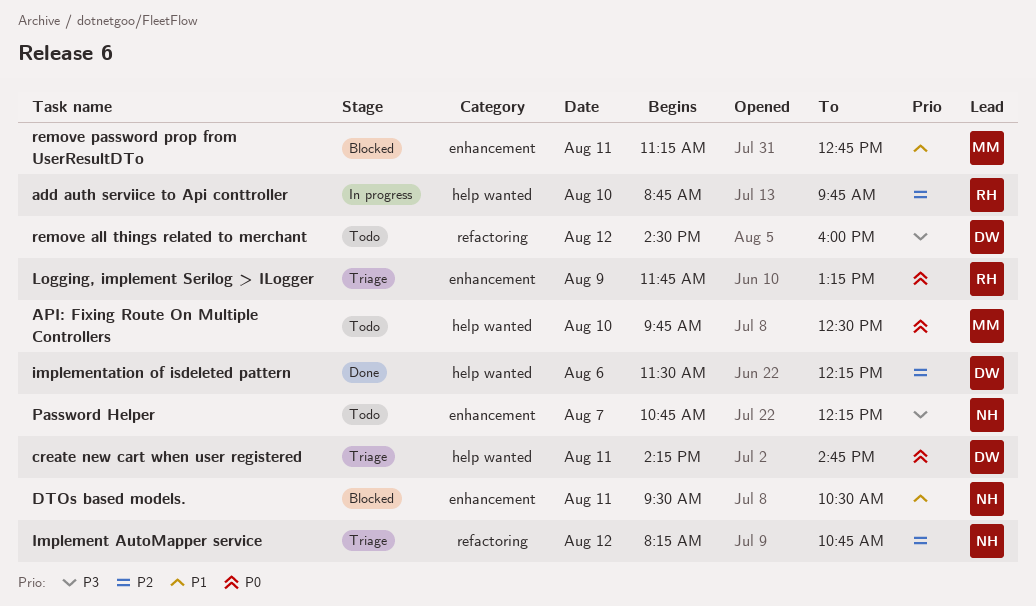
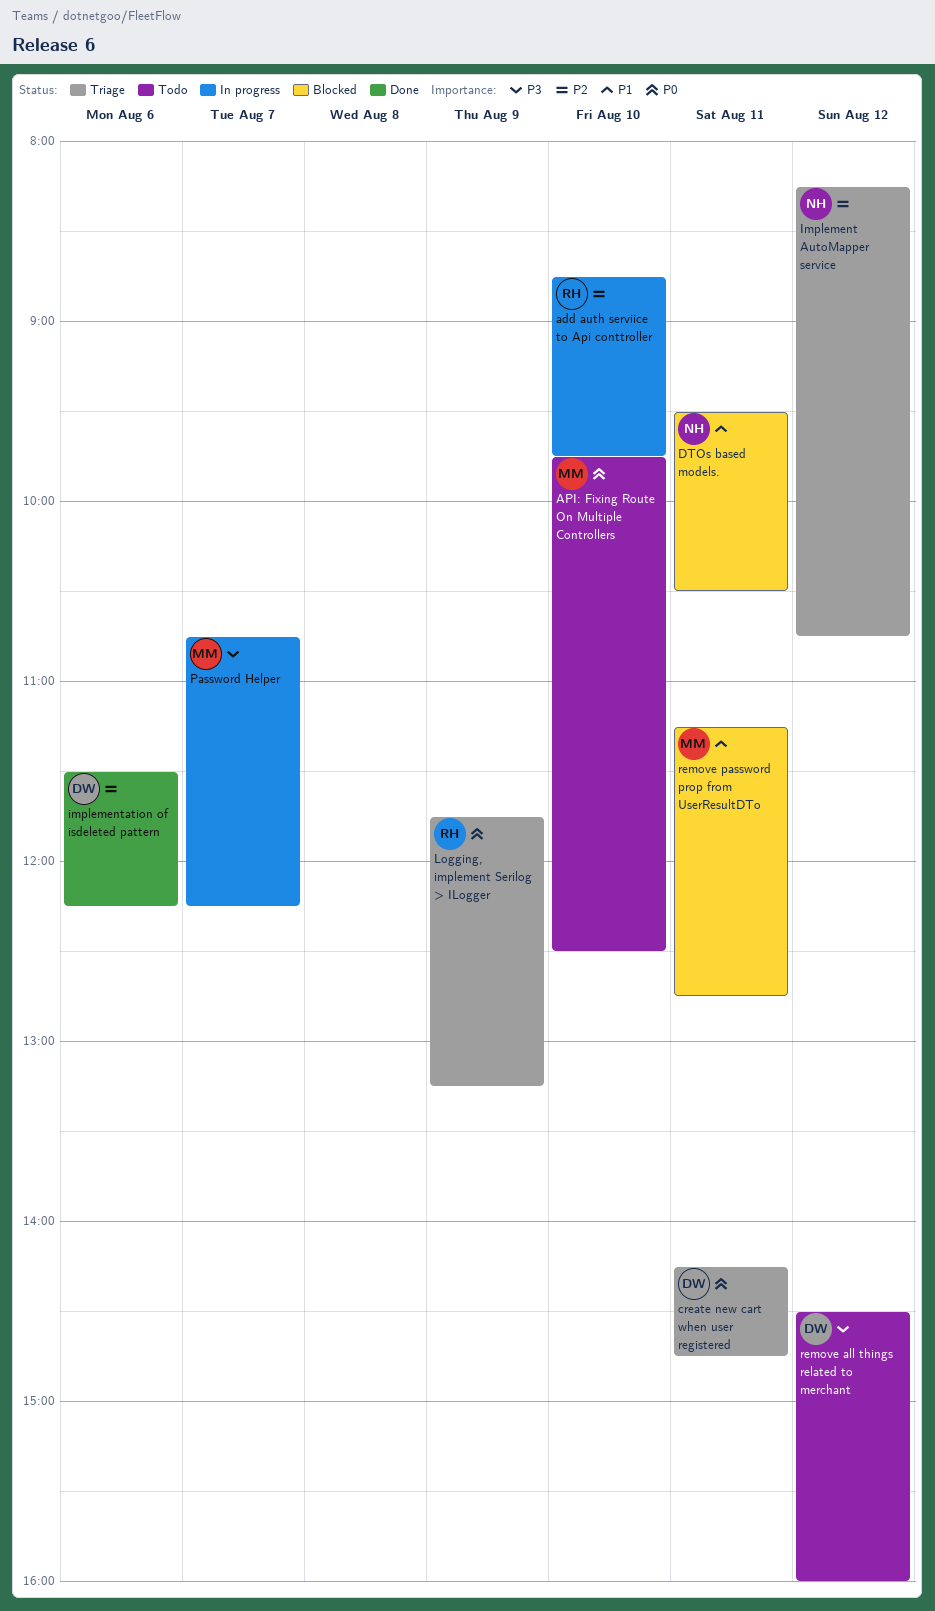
Password Helper, status: Todo -> In progress
Password Helper, owner: NH -> MM

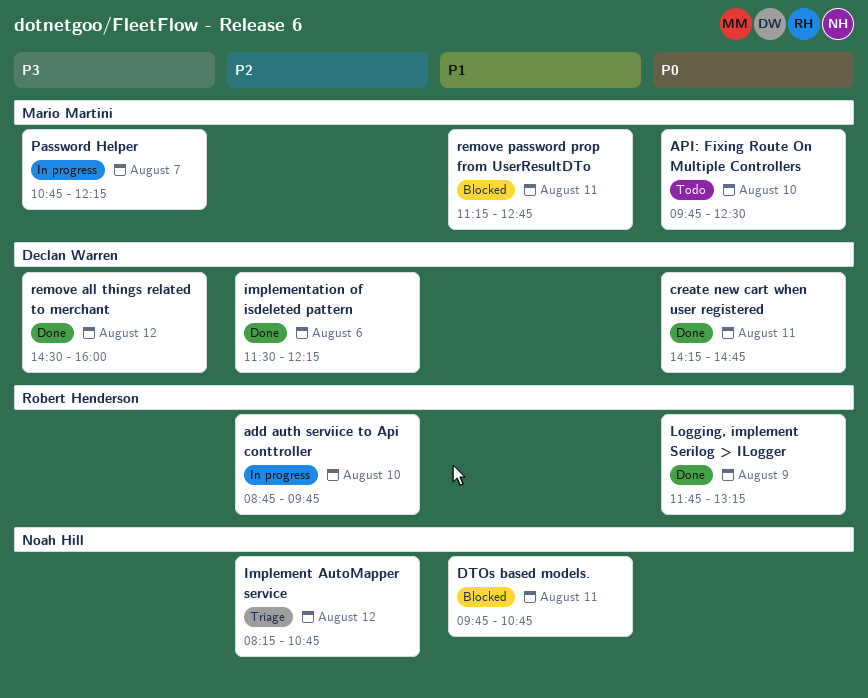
create new cart when user registered, status: Triage -> Done
DTOs based models., begins: 09:30 -> 09:45
DTOs based models., ends: 10:30 -> 10:45
Logging, implement Serilog > ILogger, status: Triage -> Done
remove all things related to merchant, status: Todo -> Done

